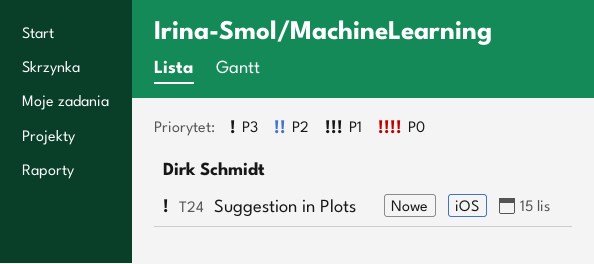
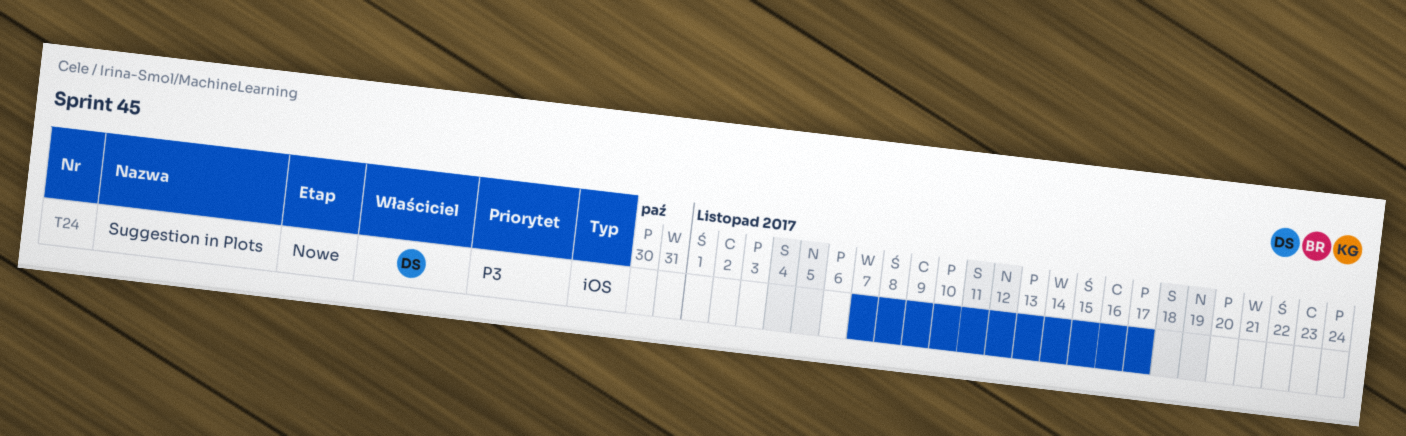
T24, due: Nov 15 -> Nov 17

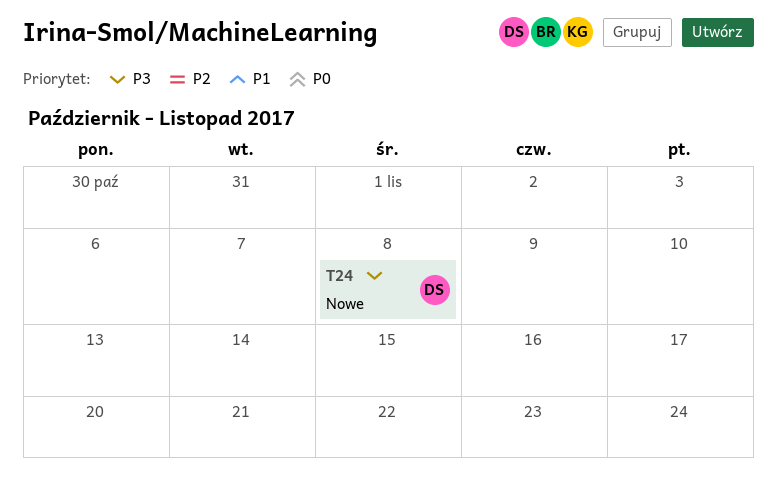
T24, due: Nov 17 -> Nov 8

